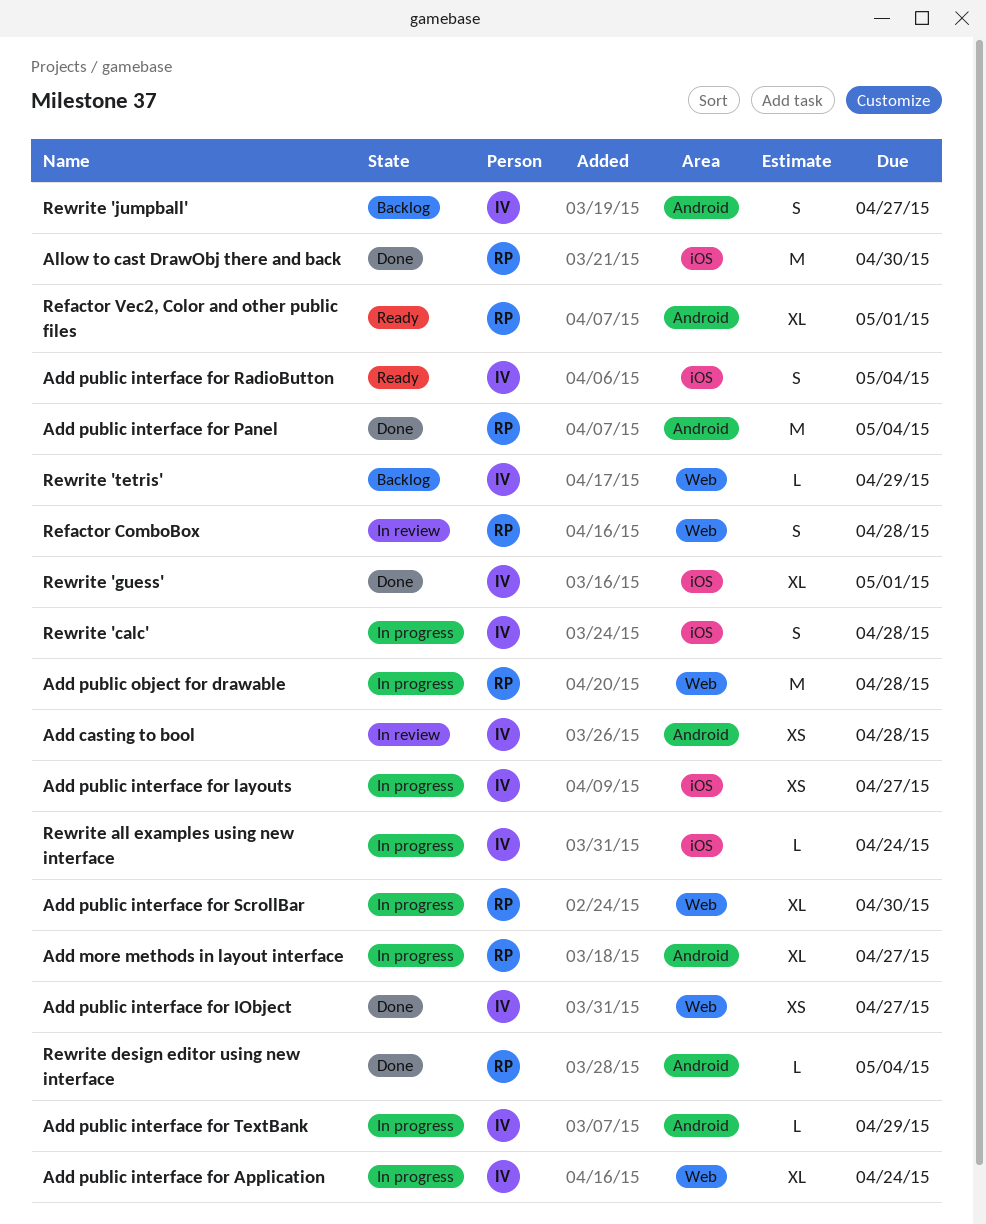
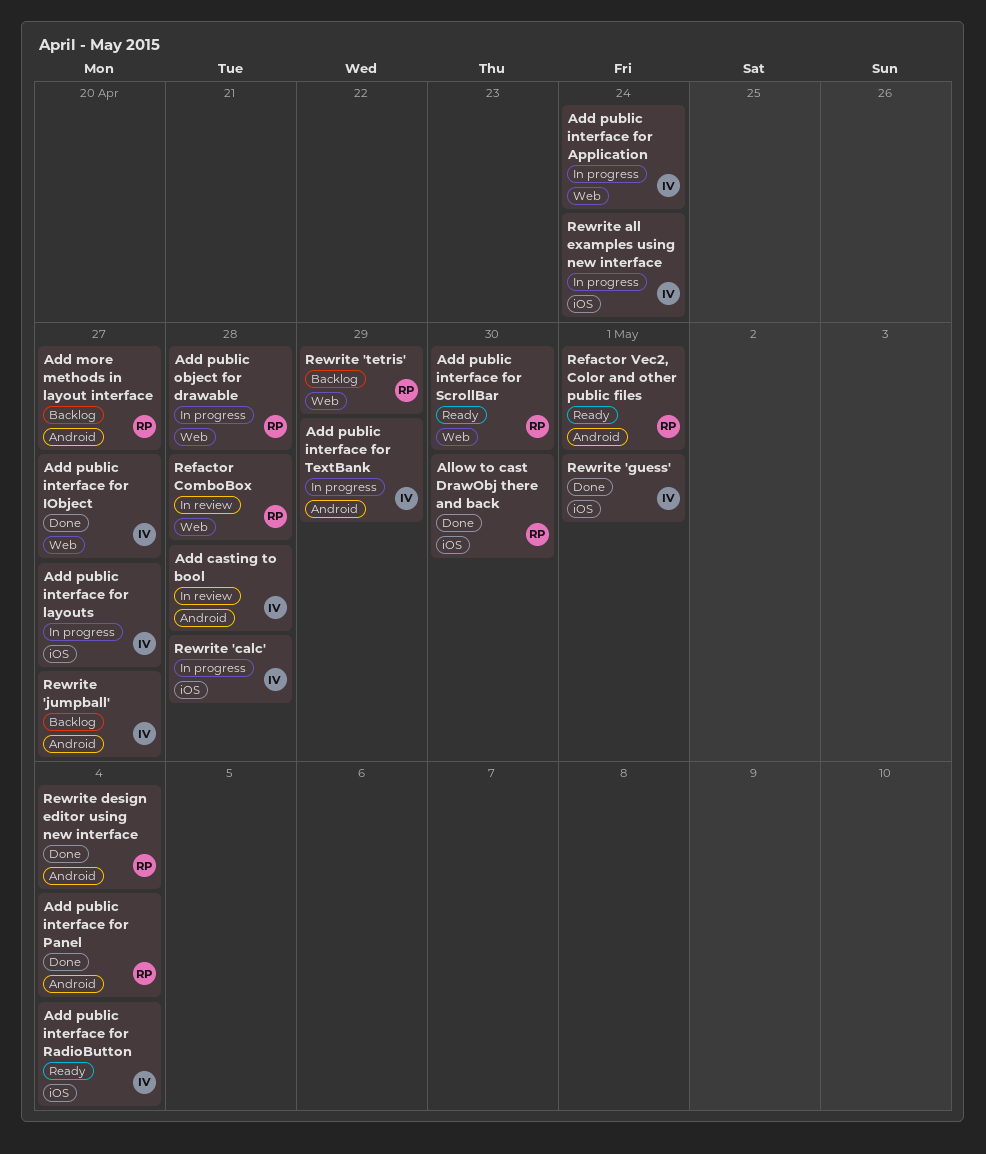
Add more methods in layout interface, status: In progress -> Backlog
Add public interface for ScrollBar, status: In progress -> Ready
Rewrite 'tetris', owner: IV -> RP

